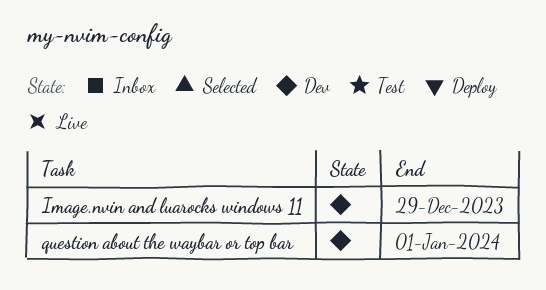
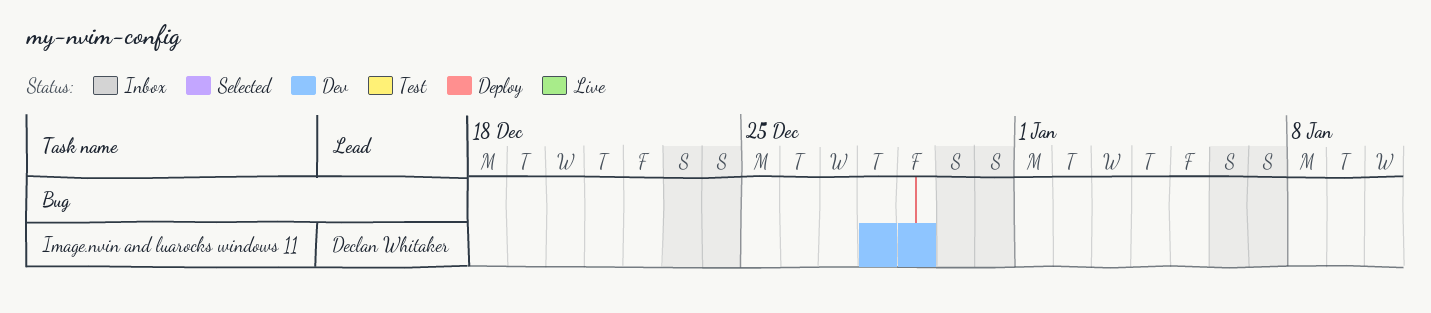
question about the waybar or top bar: present -> none

